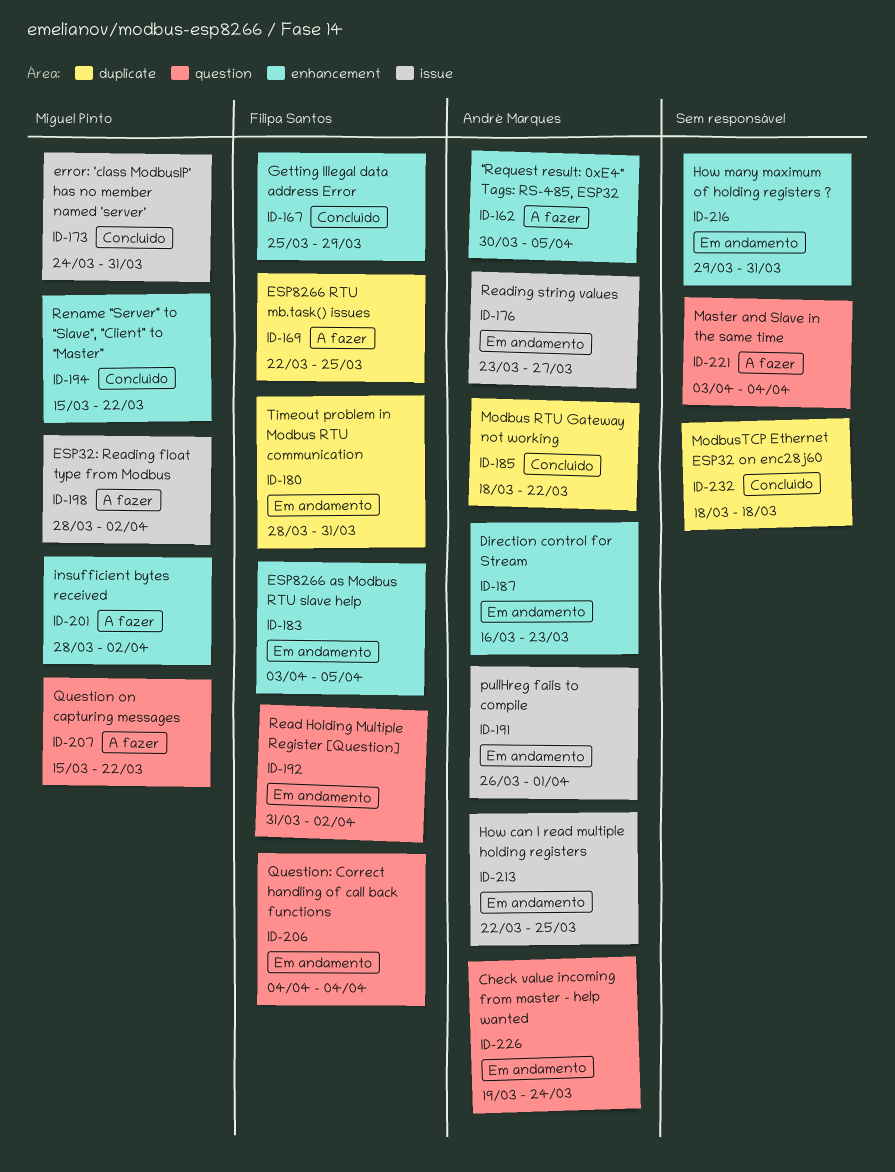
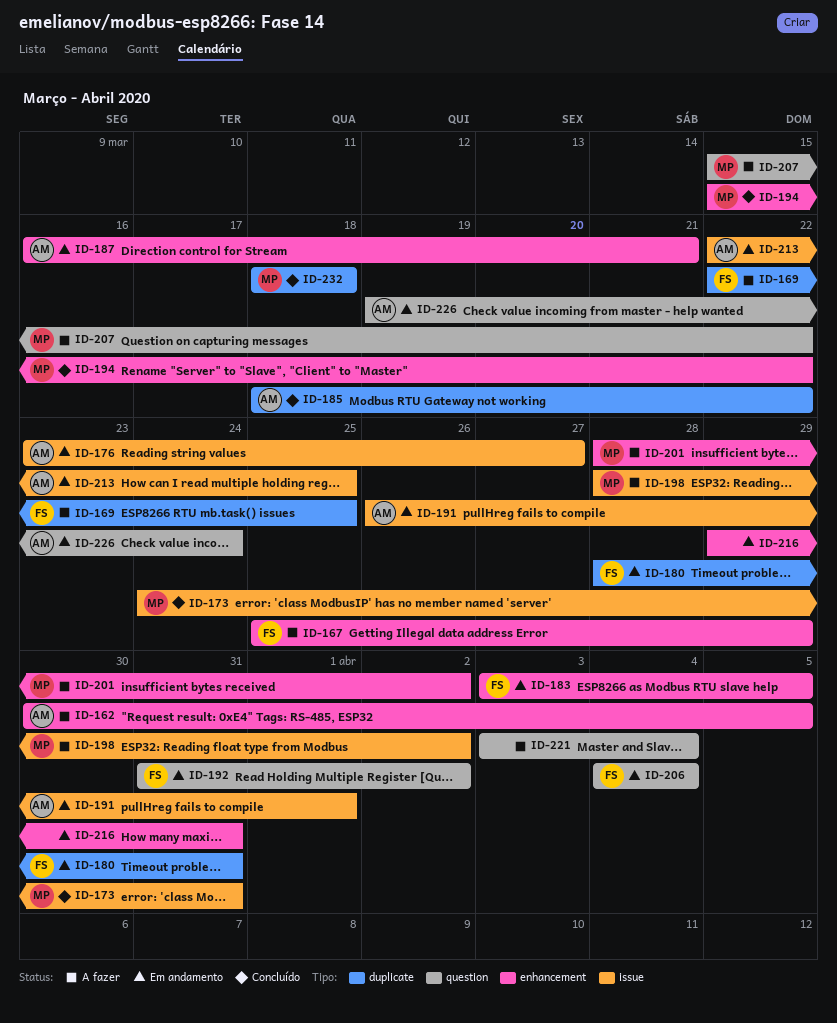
ID-167, status: Concluído -> A fazer
ID-187, due: Mar 23 -> Mar 21
ID-232, owner: none -> Miguel Pinto

